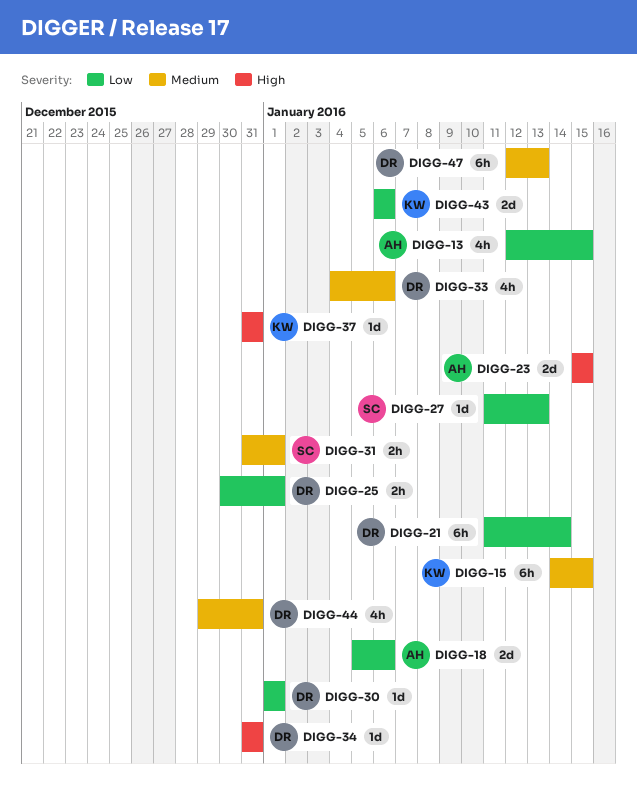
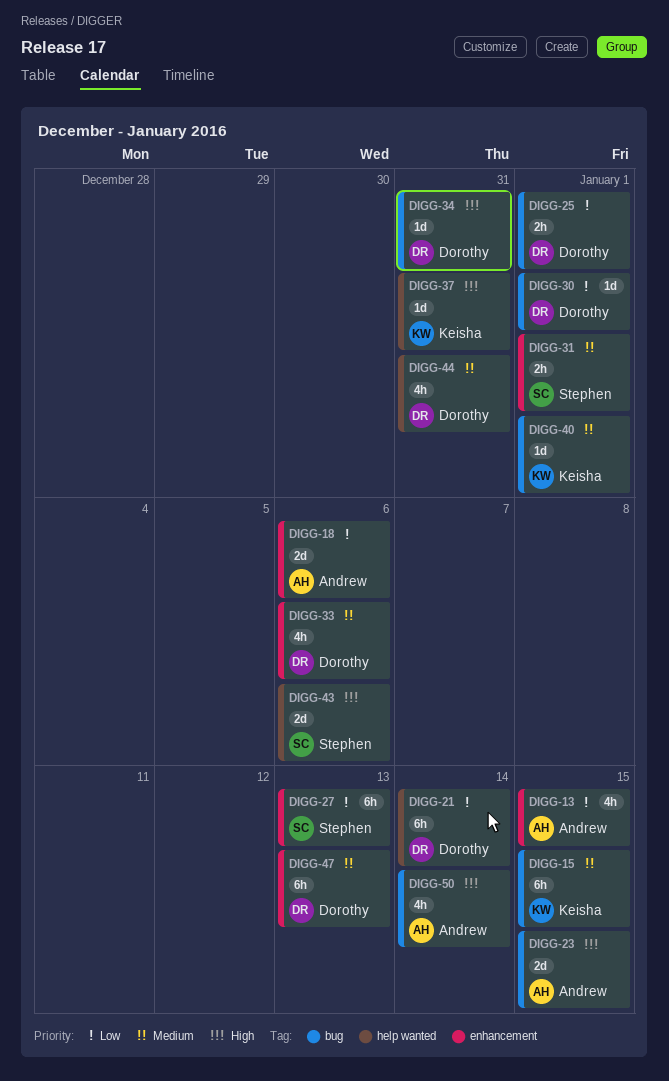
DIGG-27, estimate: 1d -> 6h
DIGG-40: none -> present
DIGG-43, owner: Keisha -> Stephen
DIGG-43, priority: Low -> High
DIGG-50: none -> present

